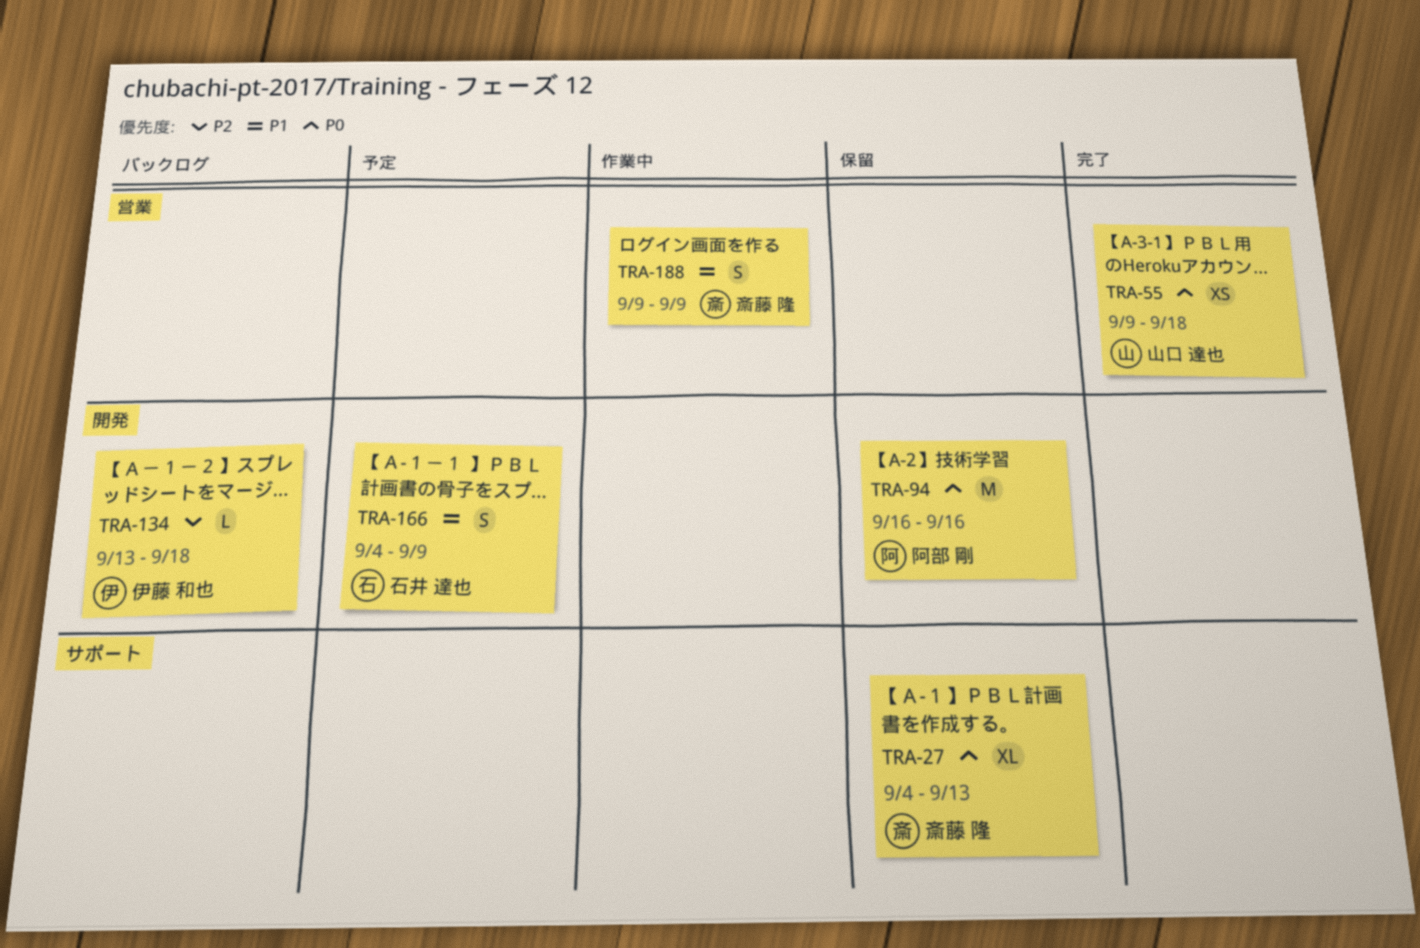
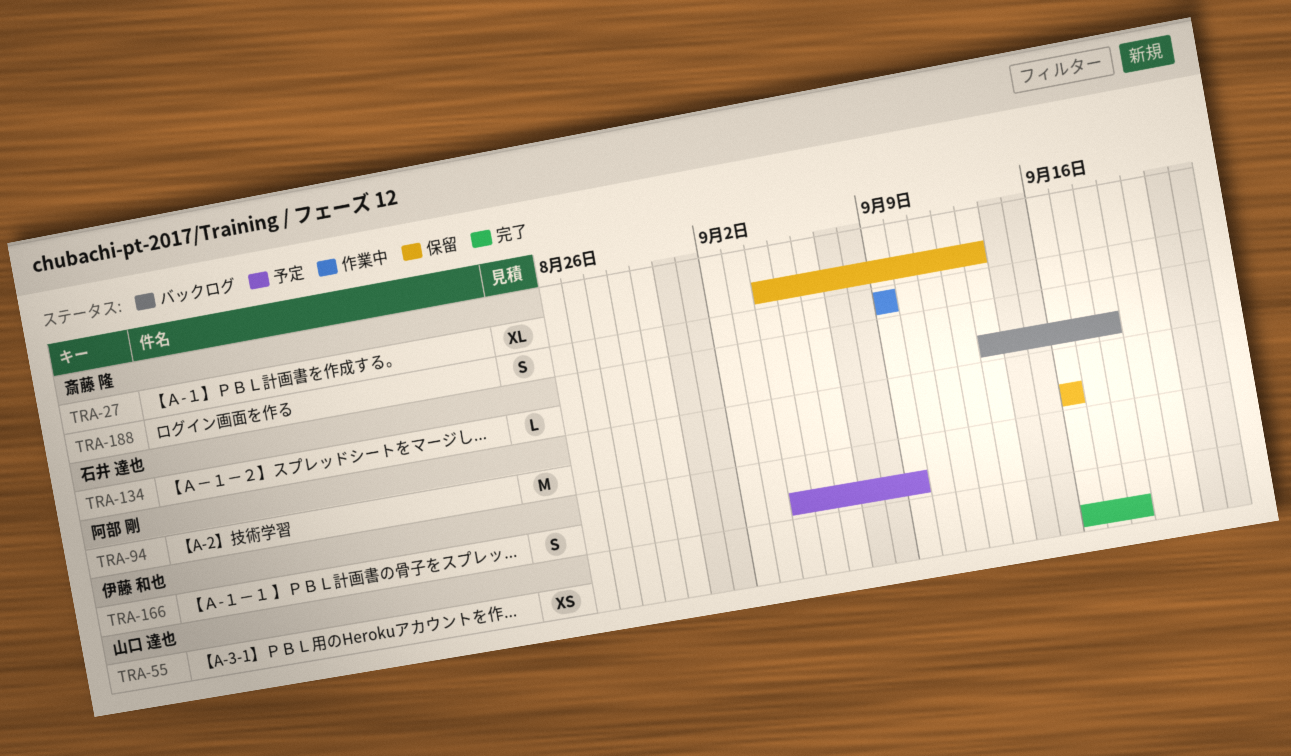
TRA-55, start: Sep 9 -> Sep 16
TRA-134, owner: 伊藤 和也 -> 石井 達也
TRA-166, owner: 石井 達也 -> 伊藤 和也

